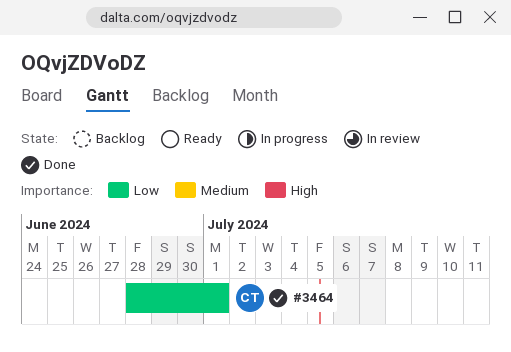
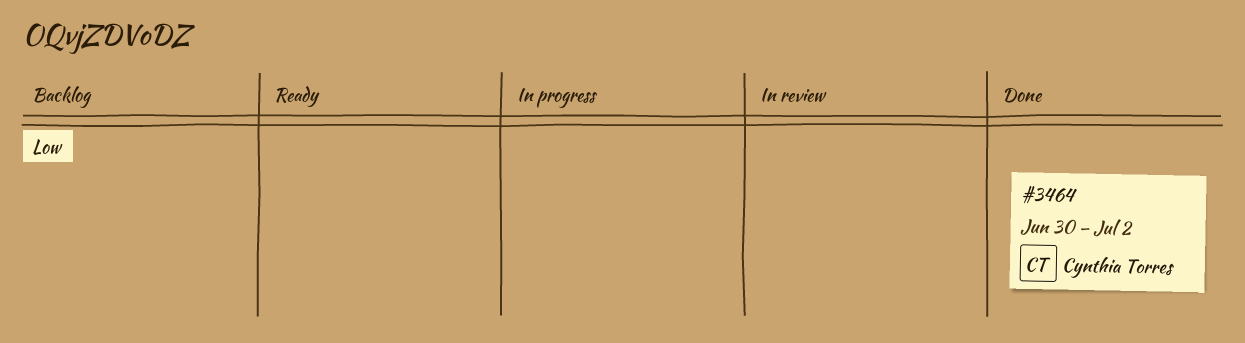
#3464, start: Jun 28 -> Jun 30
#3464, due: Jul 1 -> Jul 2

